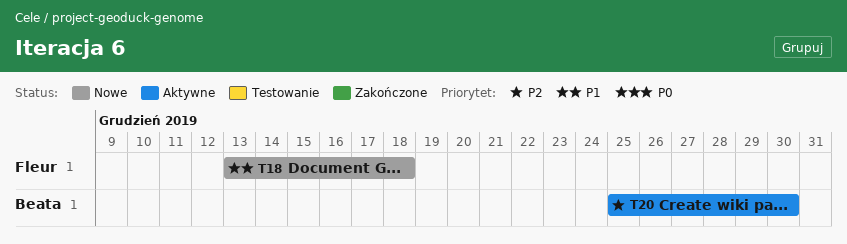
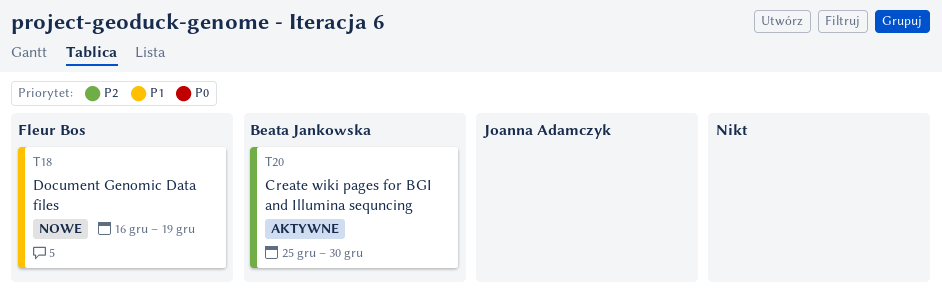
T18, start: Dec 13 -> Dec 16
T18, due: Dec 18 -> Dec 19

